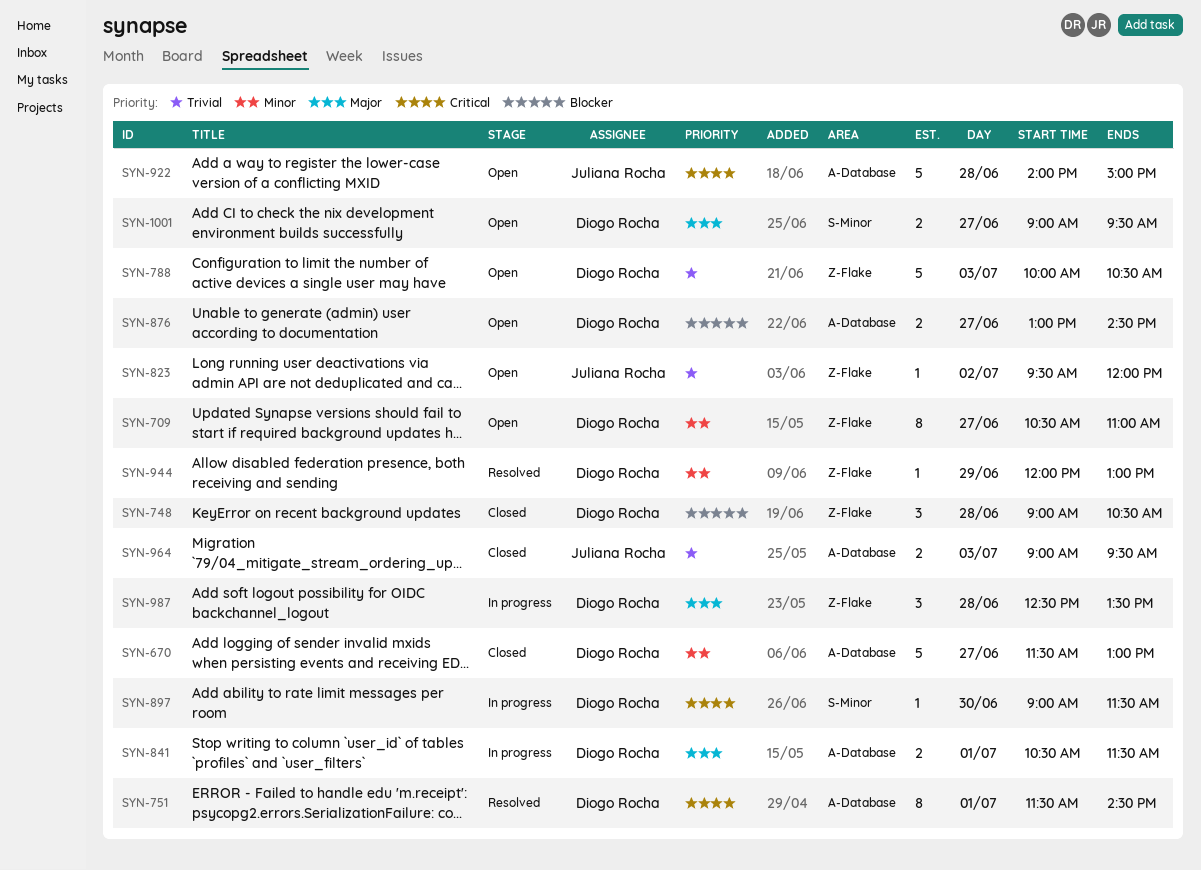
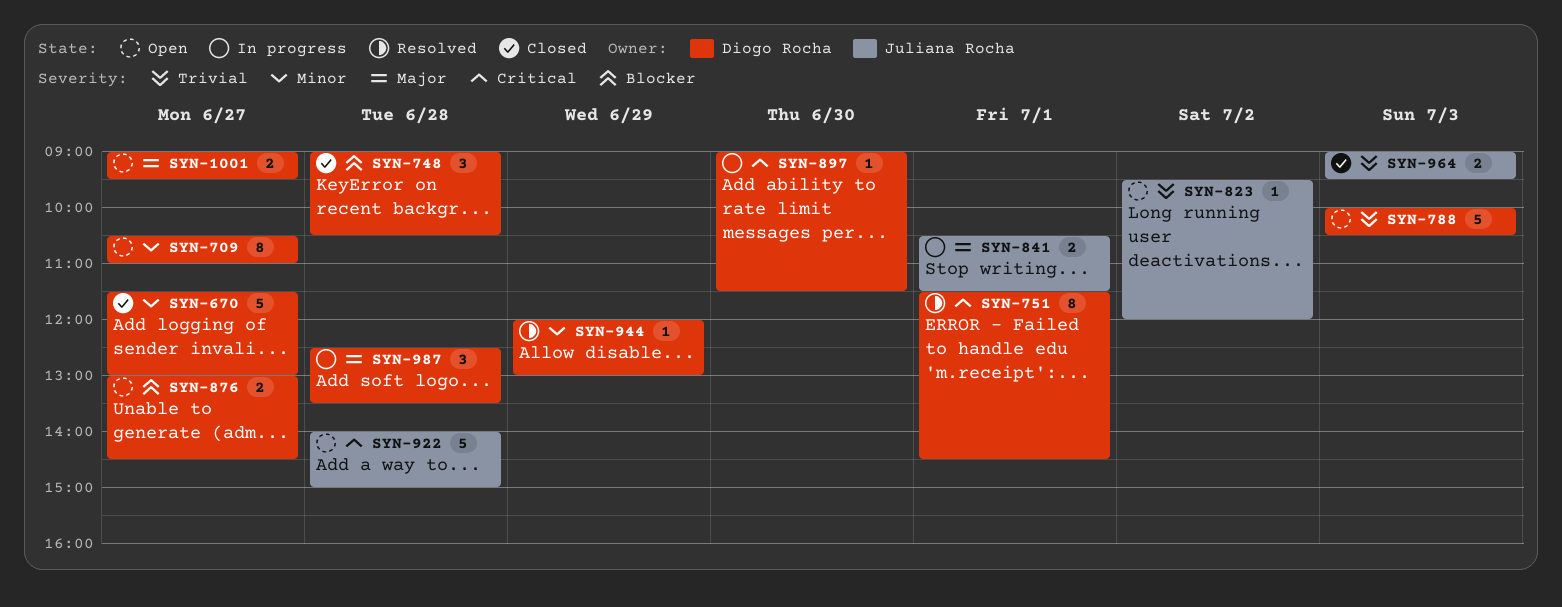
SYN-841, owner: Diogo Rocha -> Juliana Rocha

